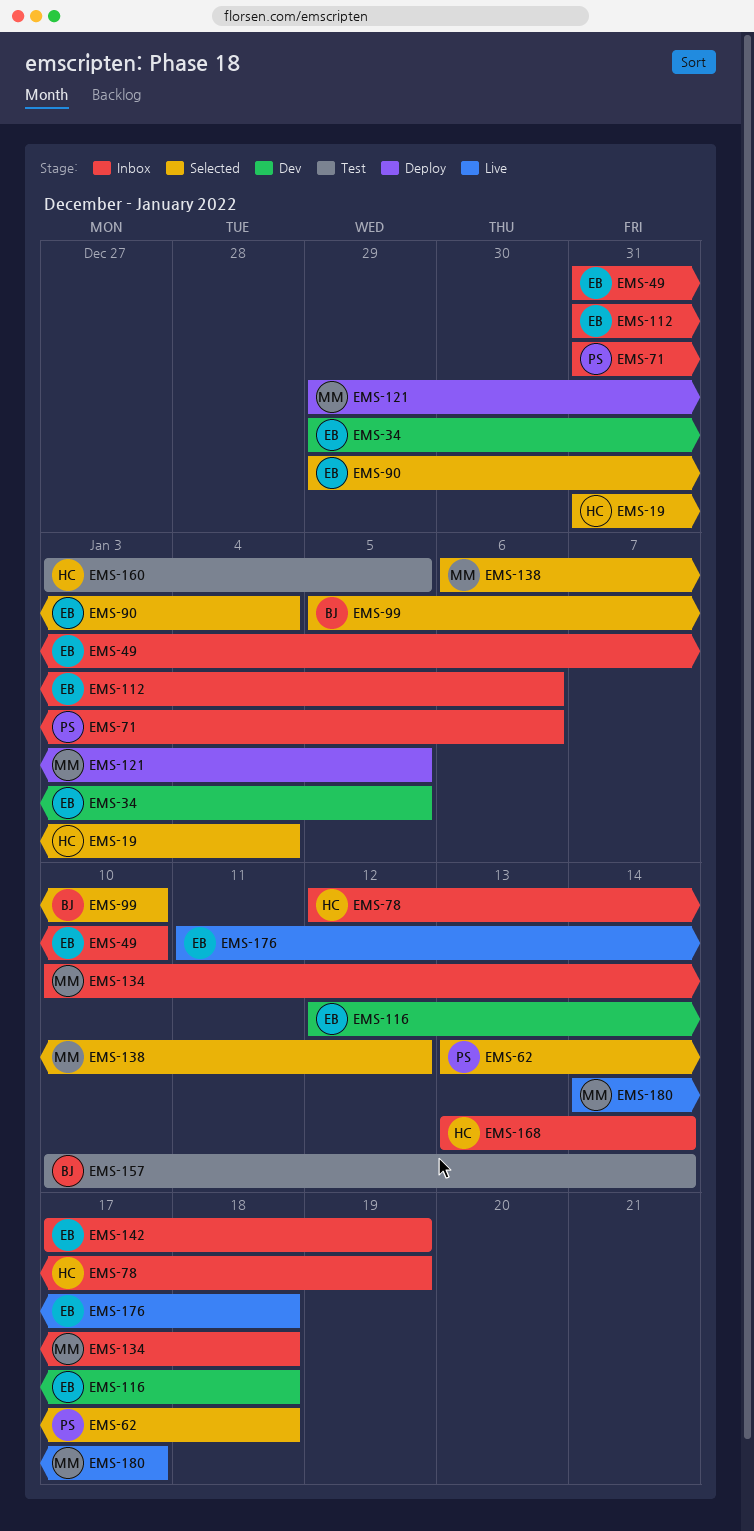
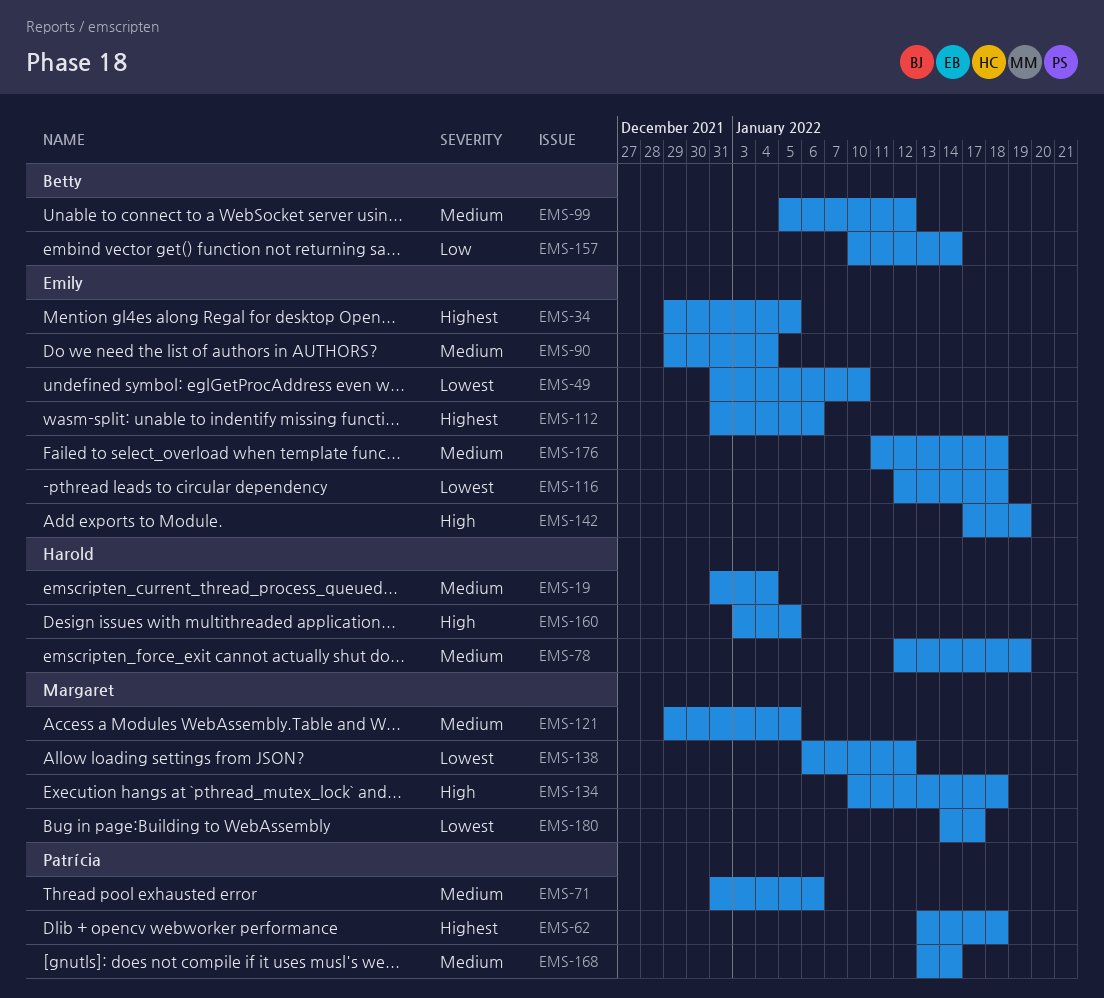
EMS-99, due: Jan 10 -> Jan 12
EMS-168, owner: Harold -> Patrícia

